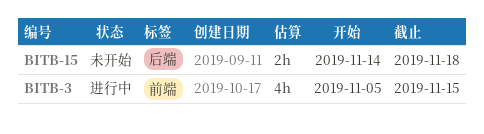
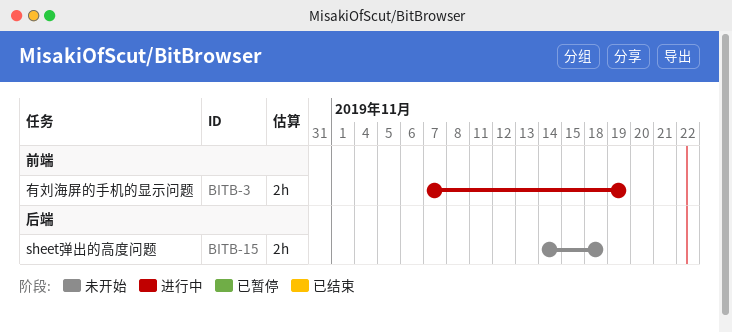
BITB-3, estimate: 4h -> 2h
BITB-3, start: Nov 5 -> Nov 7
BITB-3, due: Nov 15 -> Nov 19

